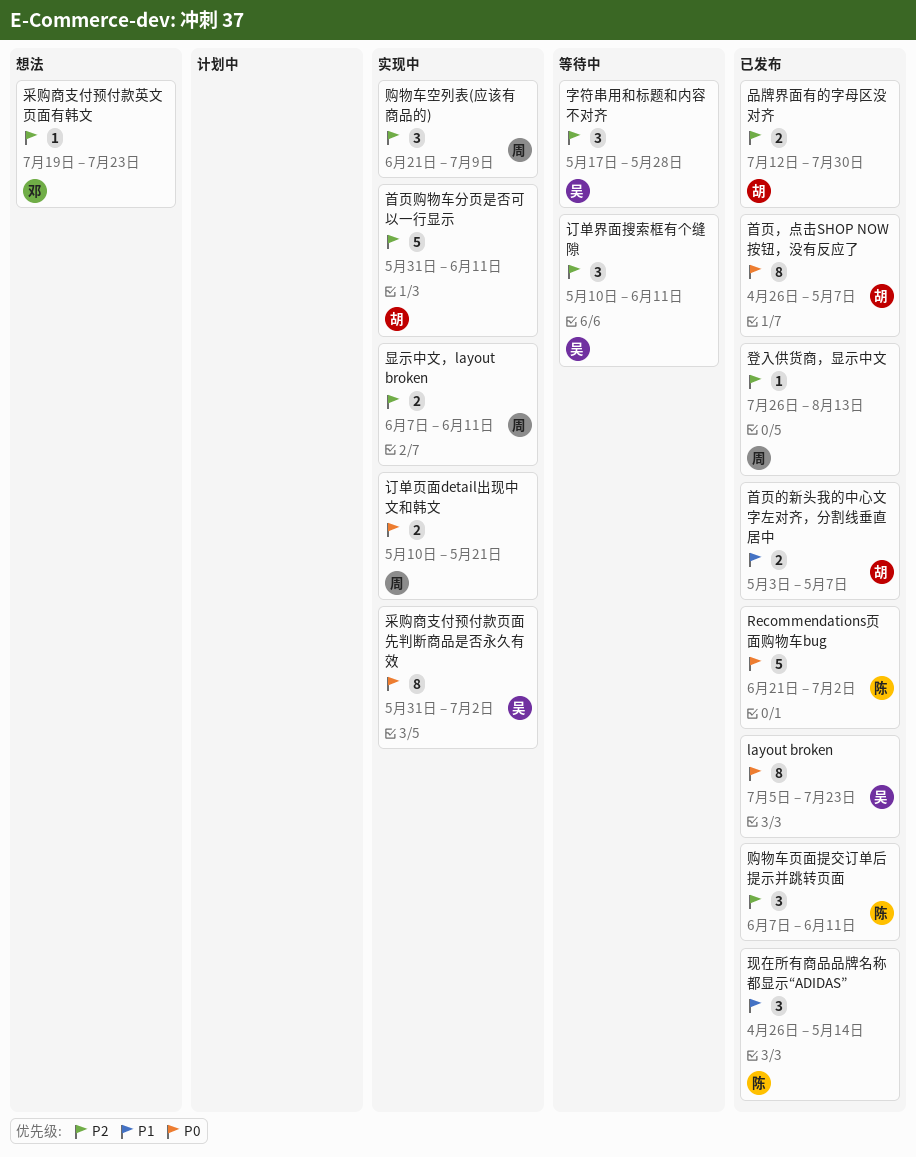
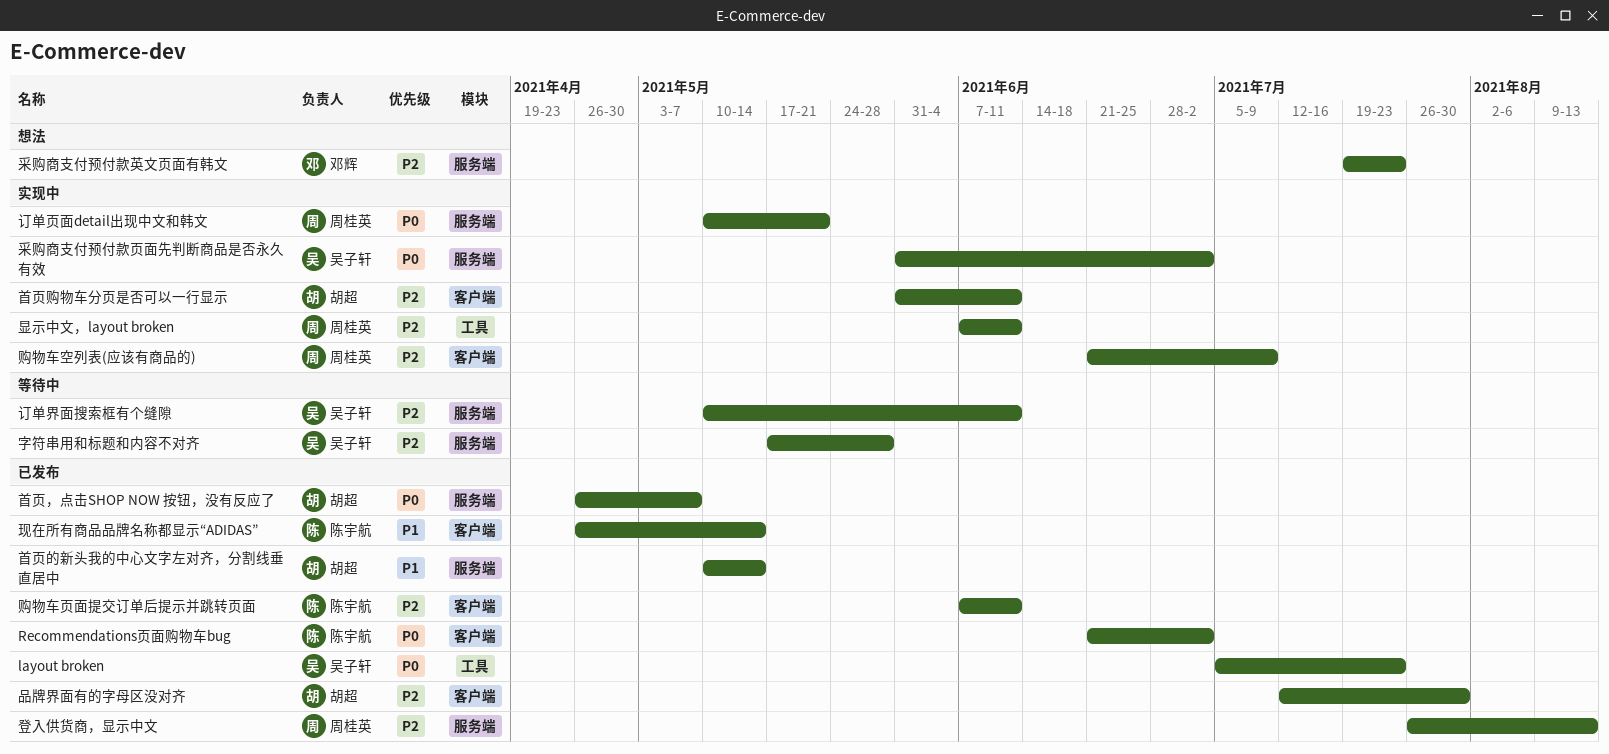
首页的新头我的中心文字左对齐，分割线垂直居中, start: May 3 -> May 10
首页的新头我的中心文字左对齐，分割线垂直居中, due: May 7 -> May 14

